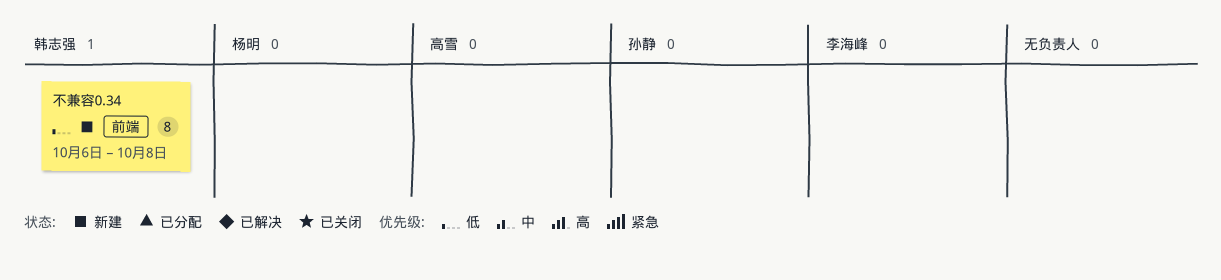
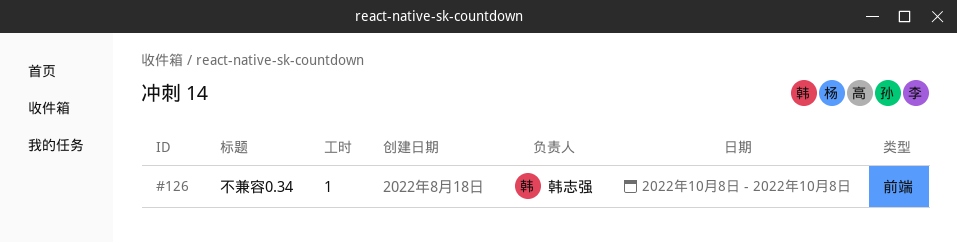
不兼容0.34, estimate: 8 -> 1
不兼容0.34, start: Oct 6 -> Oct 8

